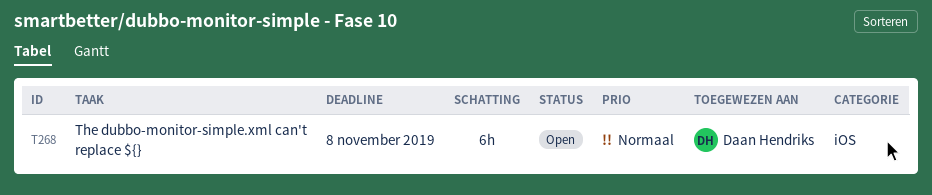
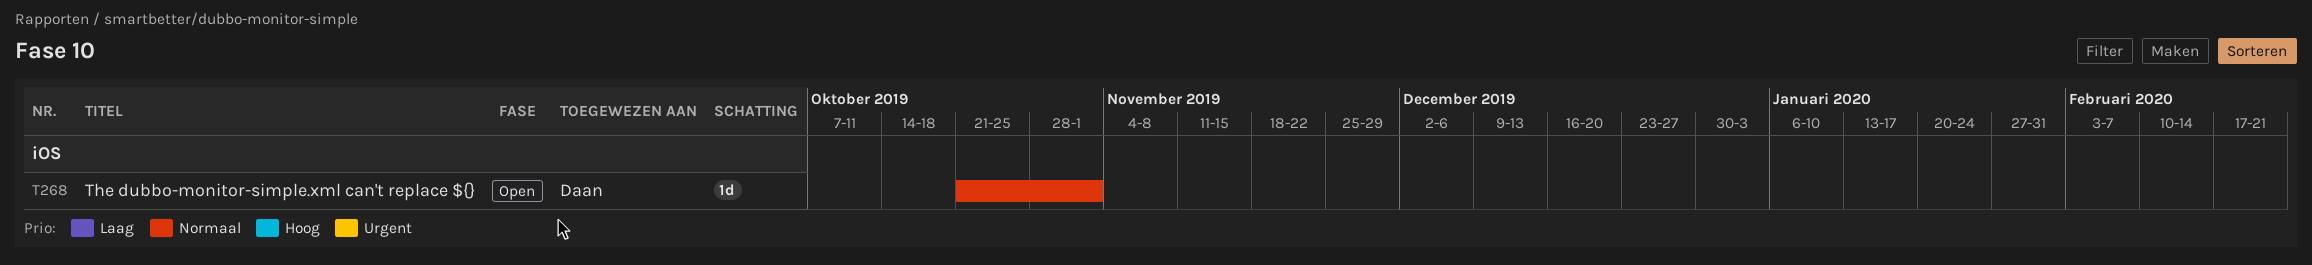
T268, estimate: 6h -> 1d
T268, due: Nov 8 -> Nov 1

